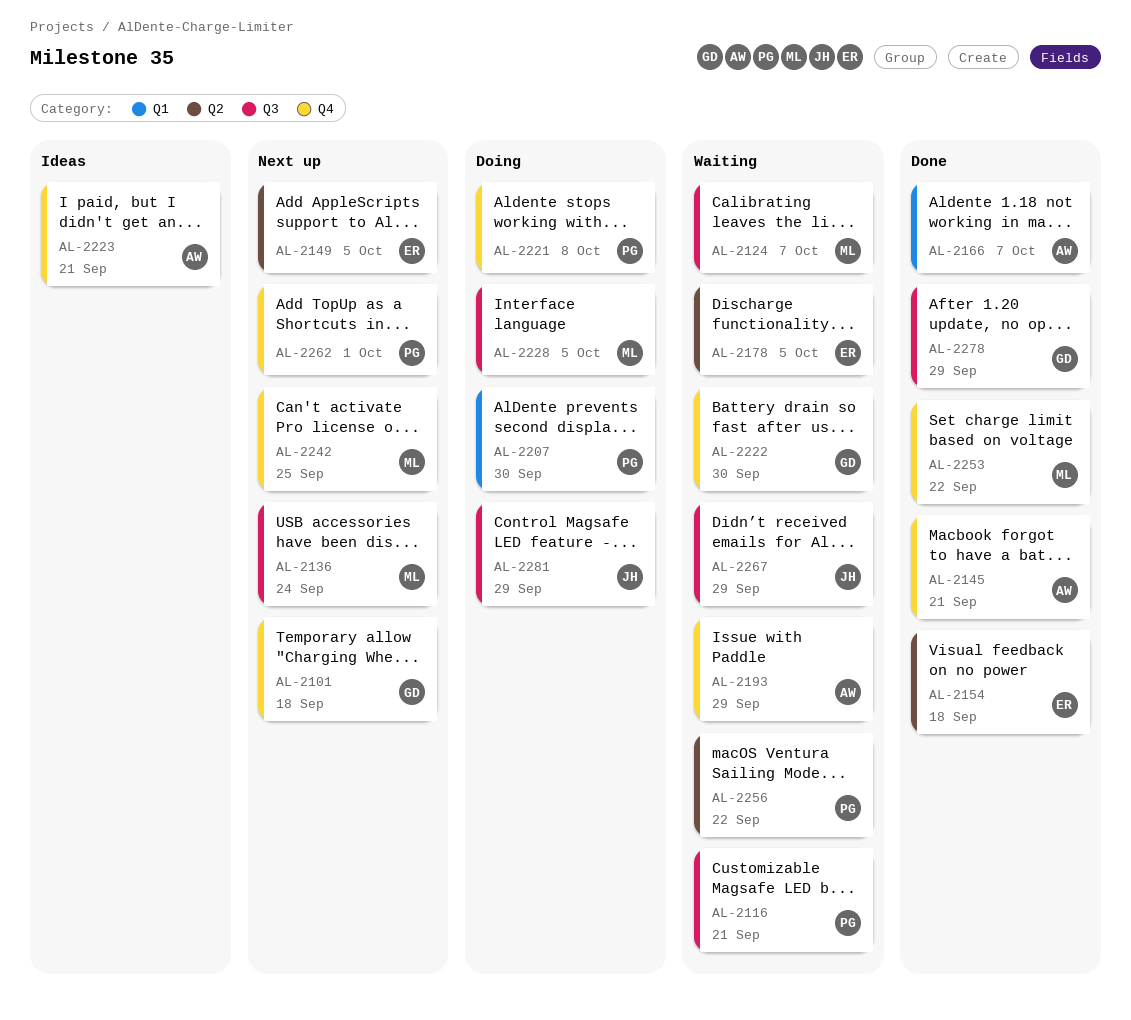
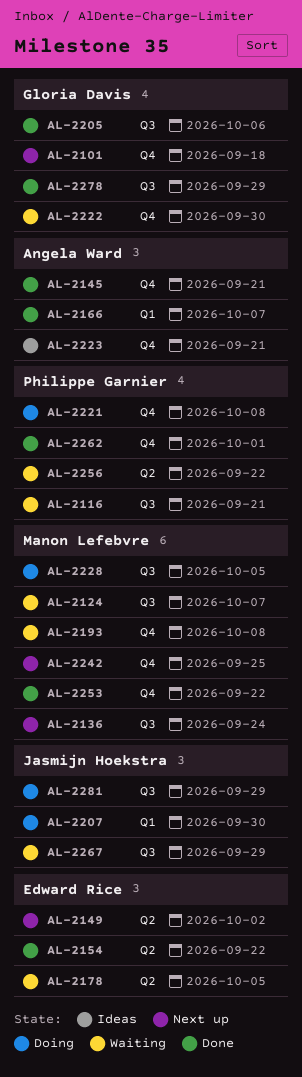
AL-2149, due: Oct 5 -> Oct 2
AL-2154, due: Sep 18 -> Sep 22
AL-2193, owner: Angela Ward -> Manon Lefebvre
AL-2193, due: Sep 29 -> Oct 8
AL-2205: none -> present
AL-2207, owner: Philippe Garnier -> Jasmijn Hoekstra
AL-2262, status: Next up -> Done

